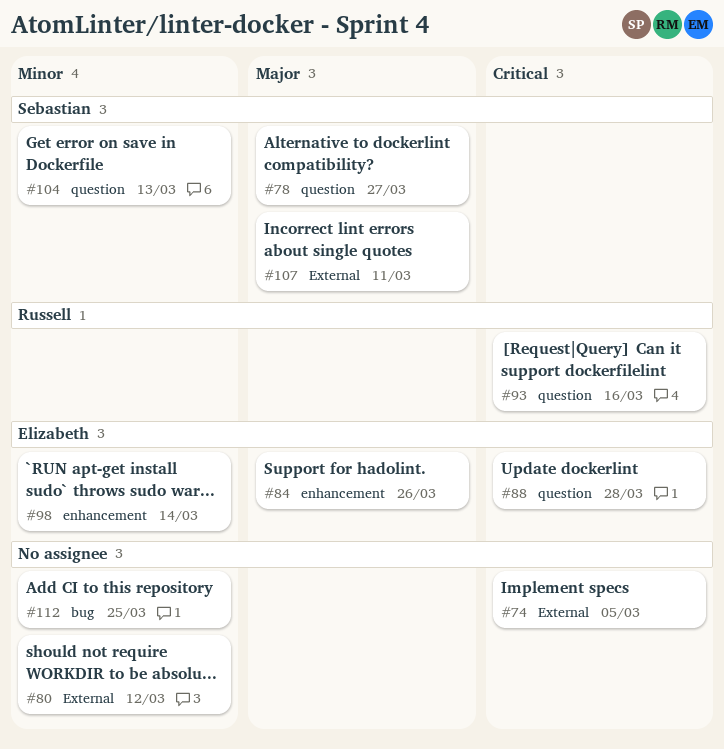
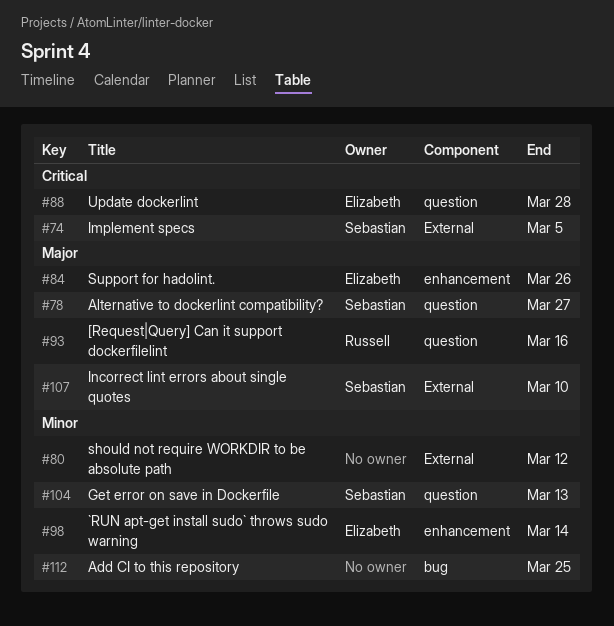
#74, owner: none -> Sebastian
#93, priority: Critical -> Major
#107, due: Mar 11 -> Mar 10

